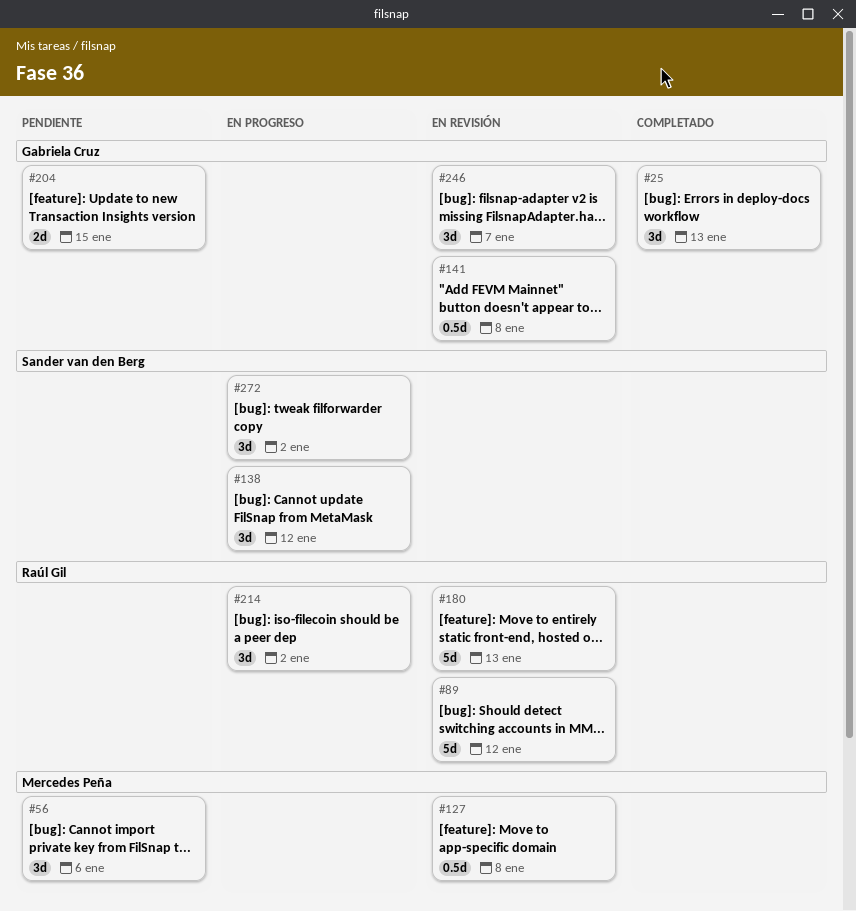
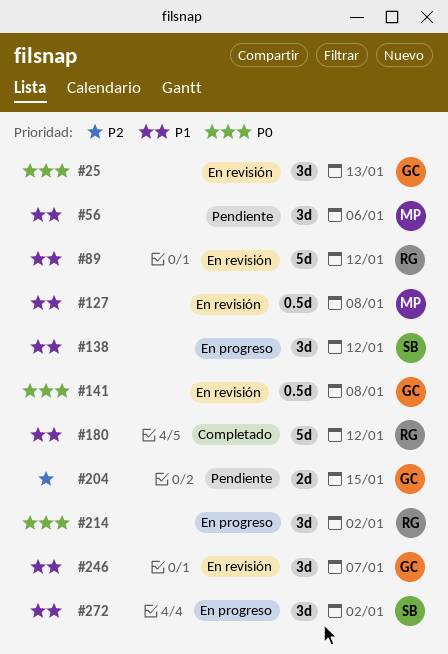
#25, status: Completado -> En revisión
#180, status: En revisión -> Completado
#180, due: Jan 13 -> Jan 12

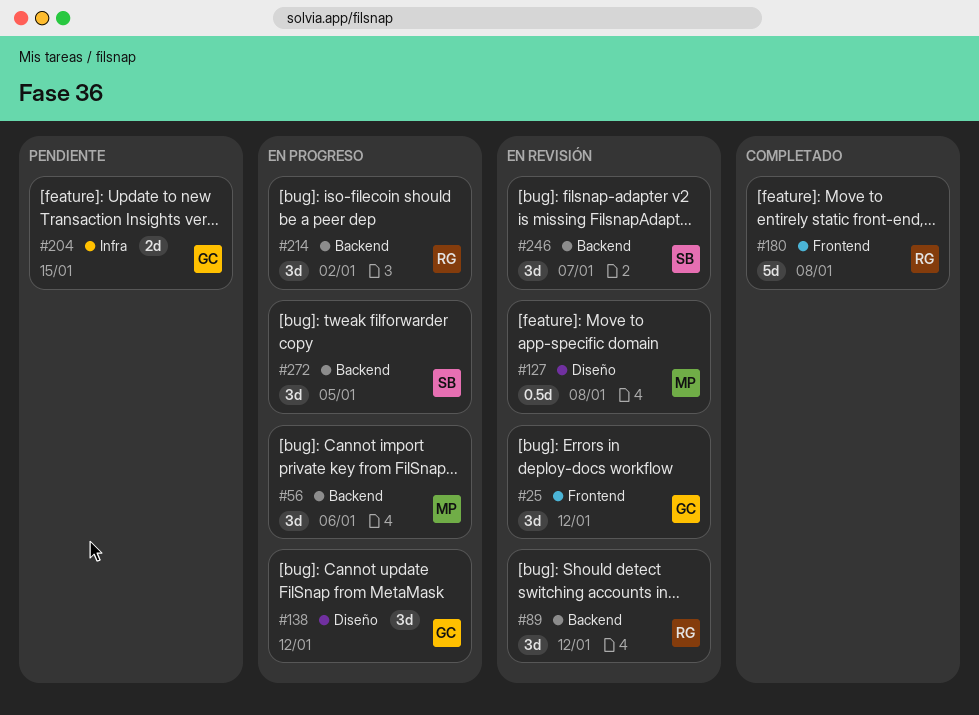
#25, due: Jan 13 -> Jan 12
#56, status: Pendiente -> En progreso
#89, estimate: 5d -> 3d
#138, owner: SB -> GC
#141: present -> none
#180, due: Jan 12 -> Jan 8
#246, owner: GC -> SB
#272, due: Jan 2 -> Jan 5

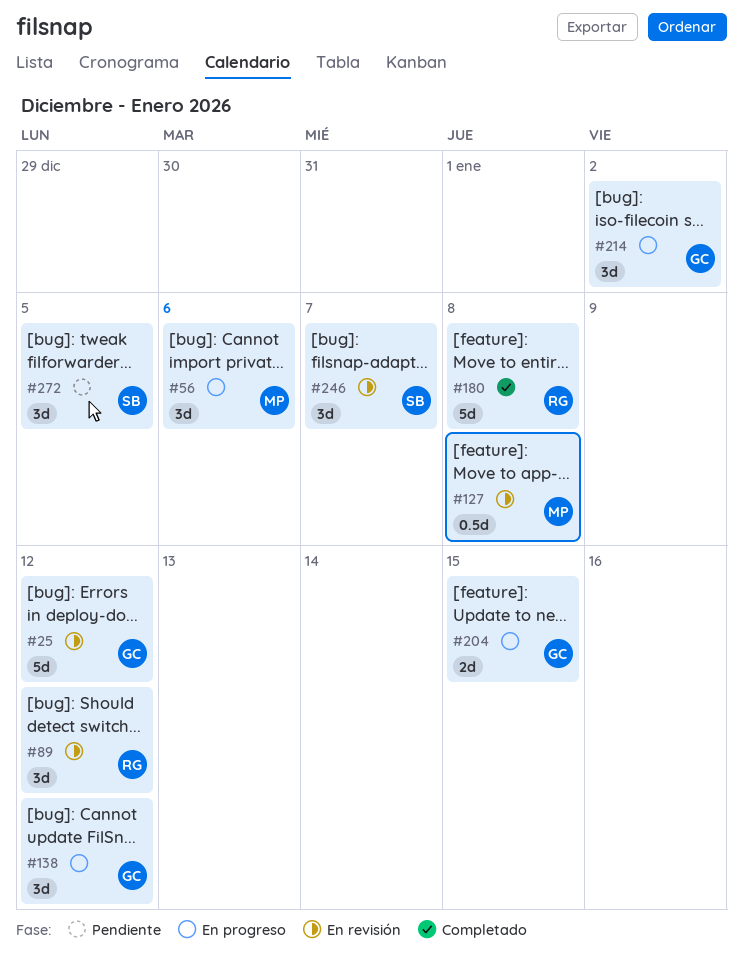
#25, estimate: 3d -> 5d
#204, status: Pendiente -> En progreso
#214, owner: RG -> GC
#272, status: En progreso -> Pendiente

